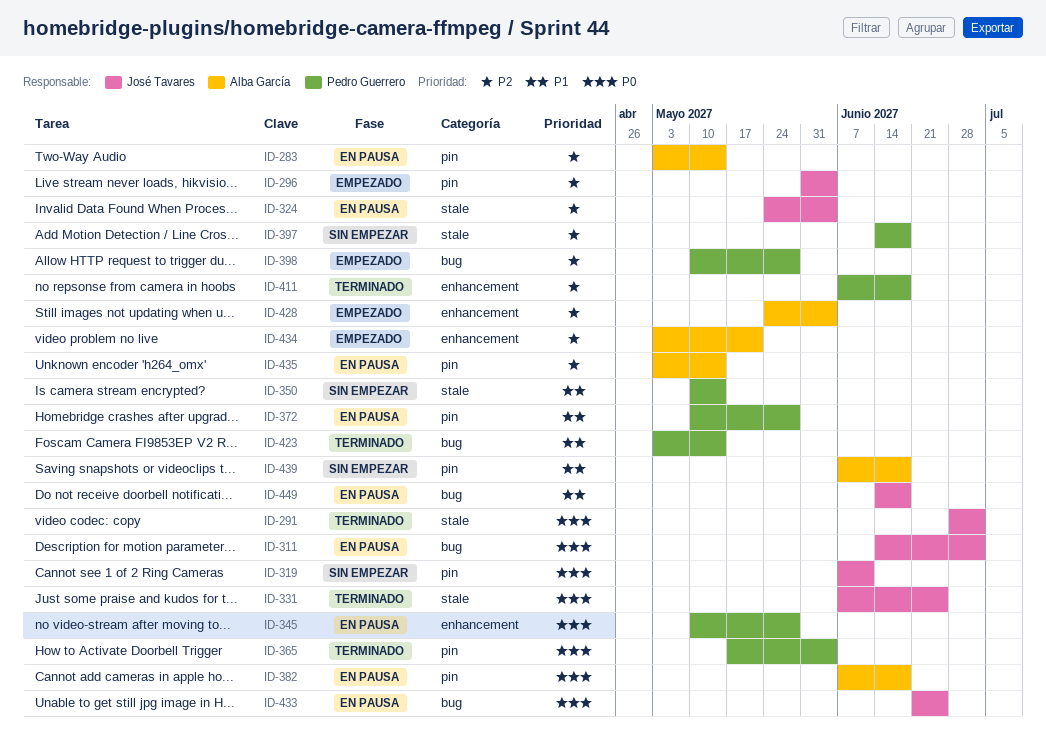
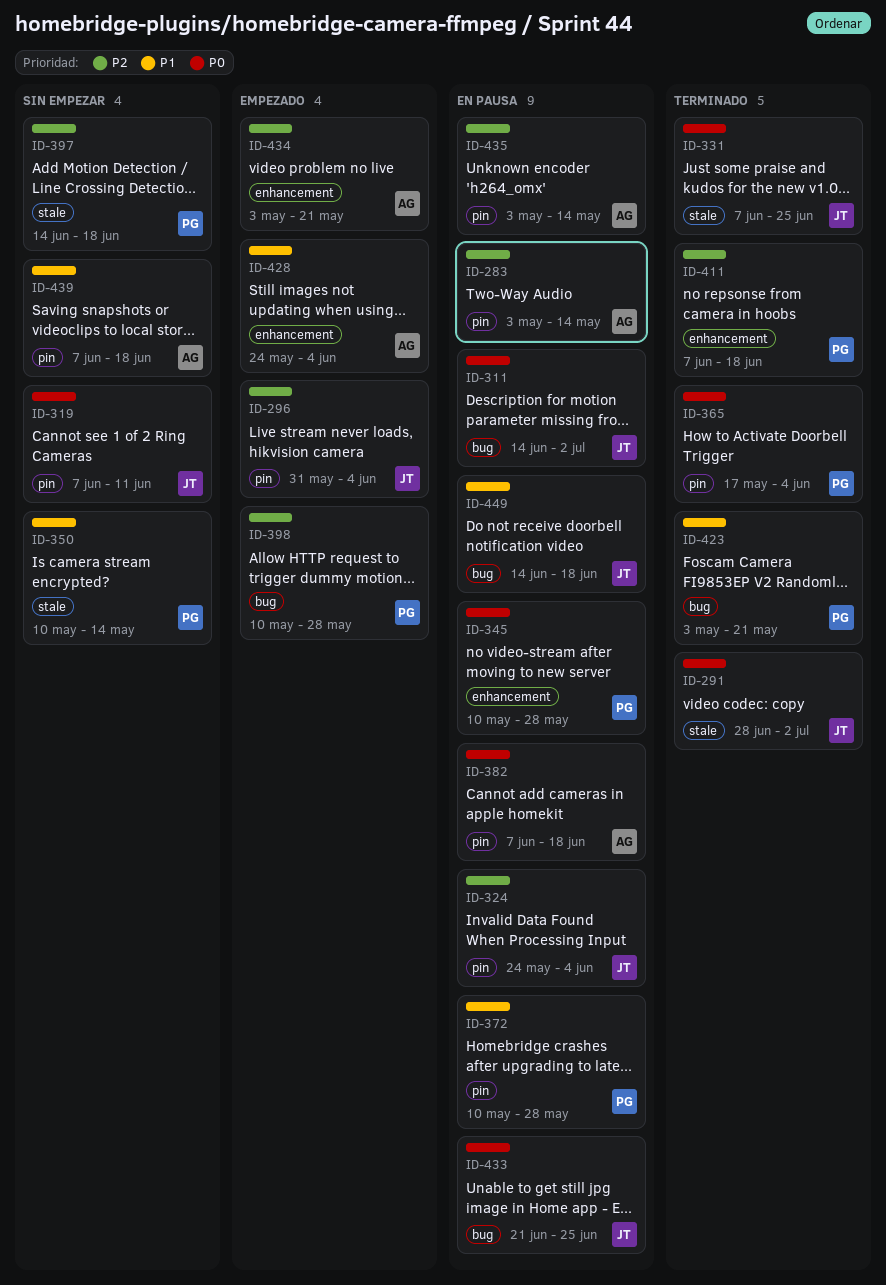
ID-324, label: stale -> pin
ID-423, due: May 14 -> May 21
ID-428, priority: P2 -> P1

